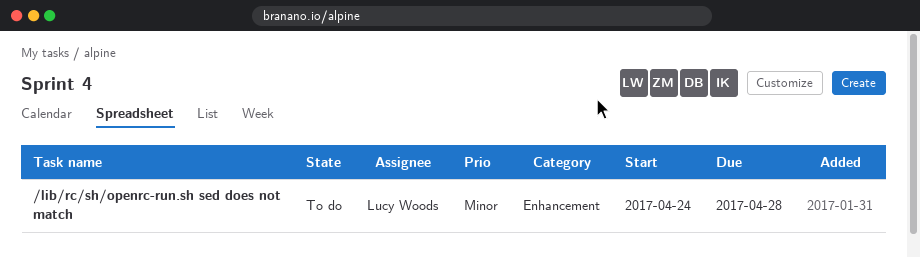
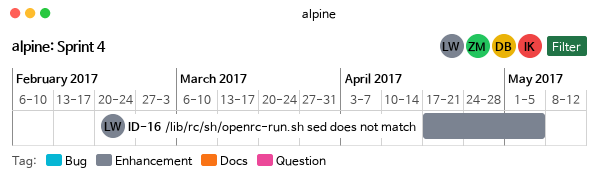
/lib/rc/sh/openrc-run.sh sed does not match, start: Apr 24 -> Apr 17
/lib/rc/sh/openrc-run.sh sed does not match, due: Apr 28 -> May 5

